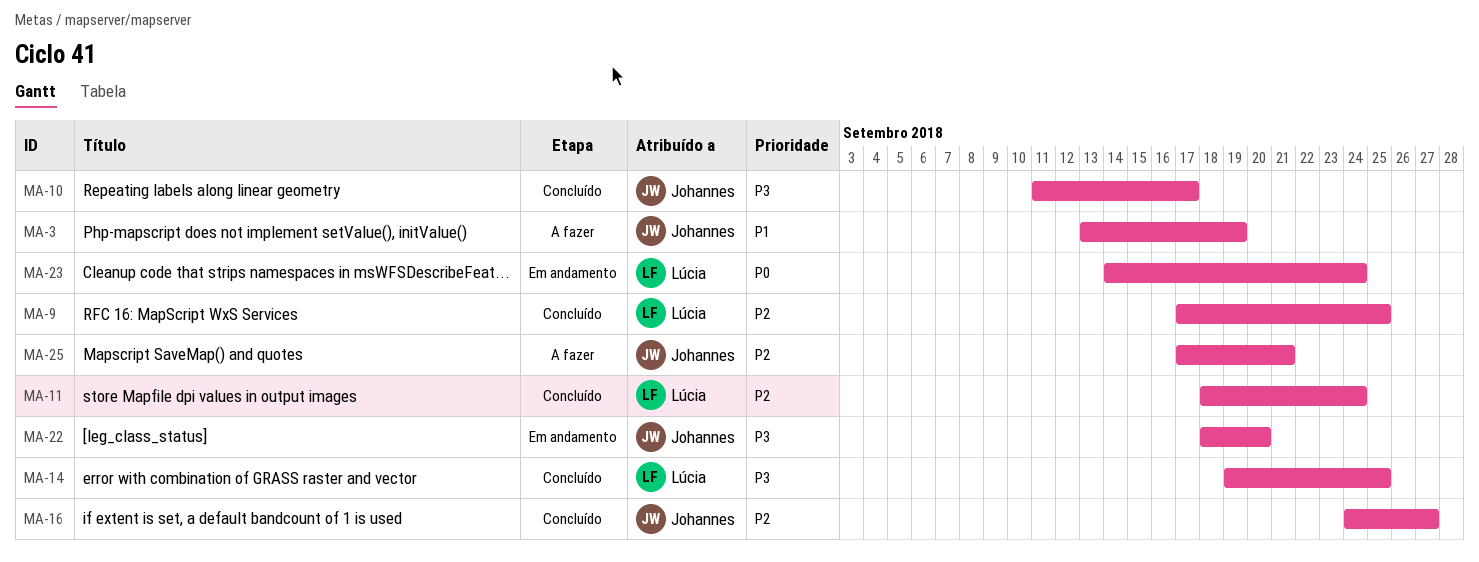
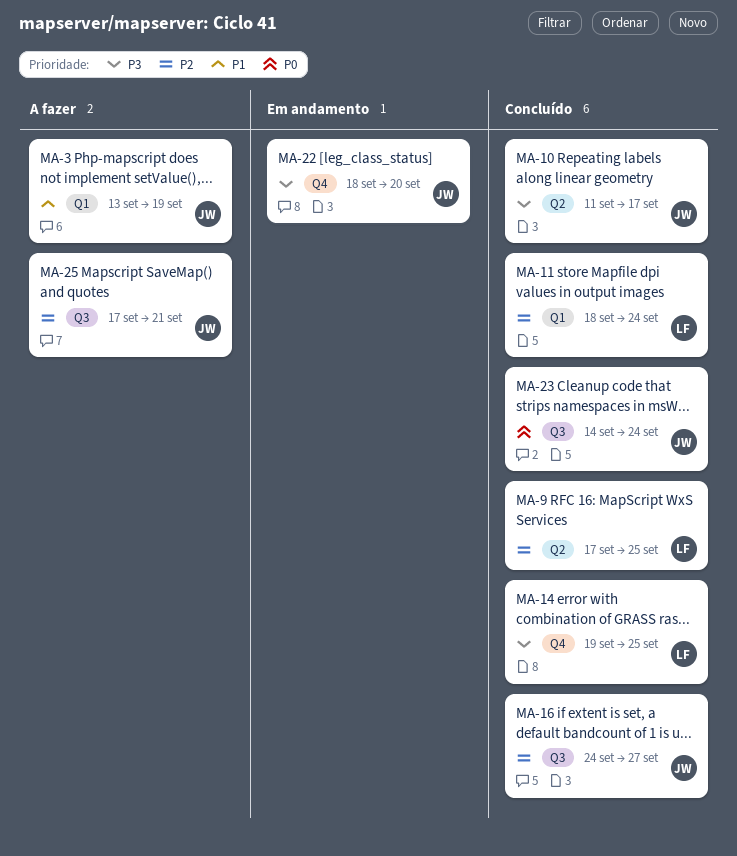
MA-23, status: Em andamento -> Concluído
MA-23, owner: Lúcia -> Johannes

